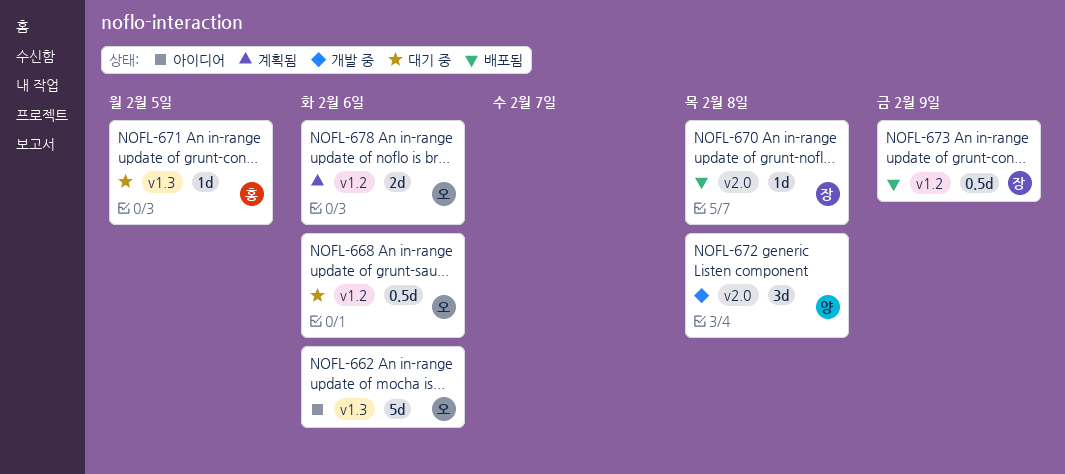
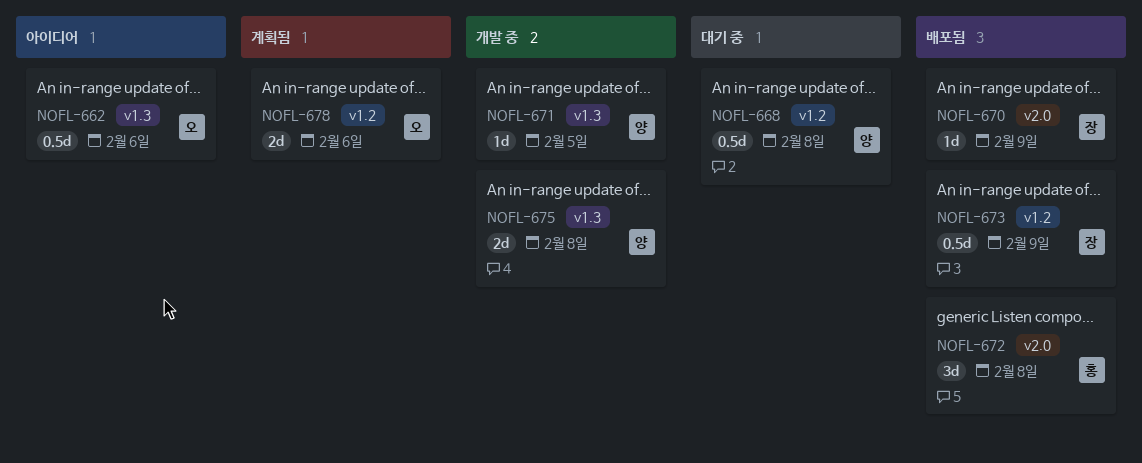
NOFL-662, estimate: 5d -> 0.5d
NOFL-668, owner: 오 -> 양
NOFL-668, due: Feb 6 -> Feb 8
NOFL-670, due: Feb 8 -> Feb 9
NOFL-671, status: 대기 중 -> 개발 중
NOFL-671, owner: 홍 -> 양
NOFL-672, status: 개발 중 -> 배포됨
NOFL-672, owner: 양 -> 홍
NOFL-675: none -> present

